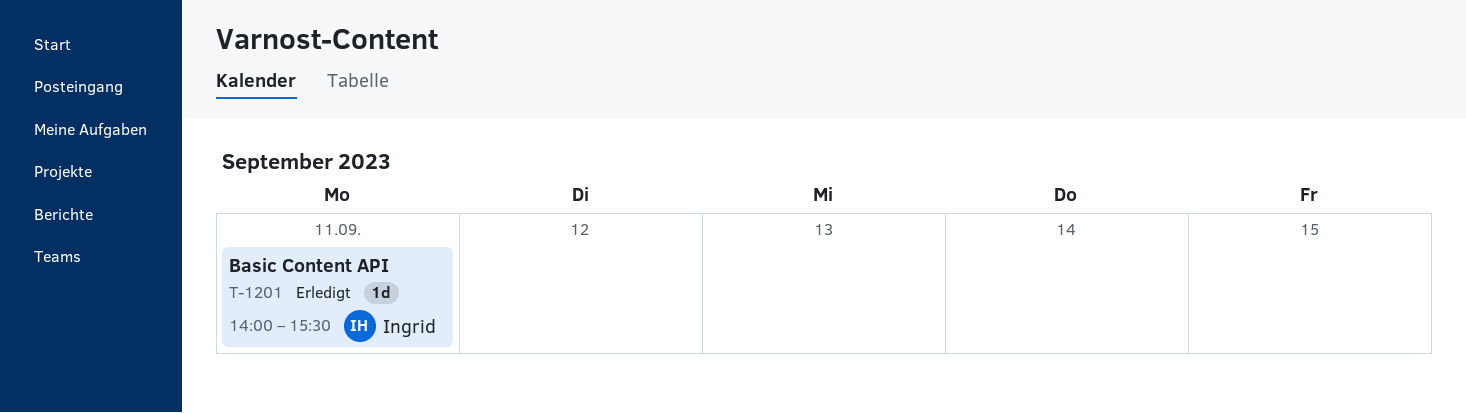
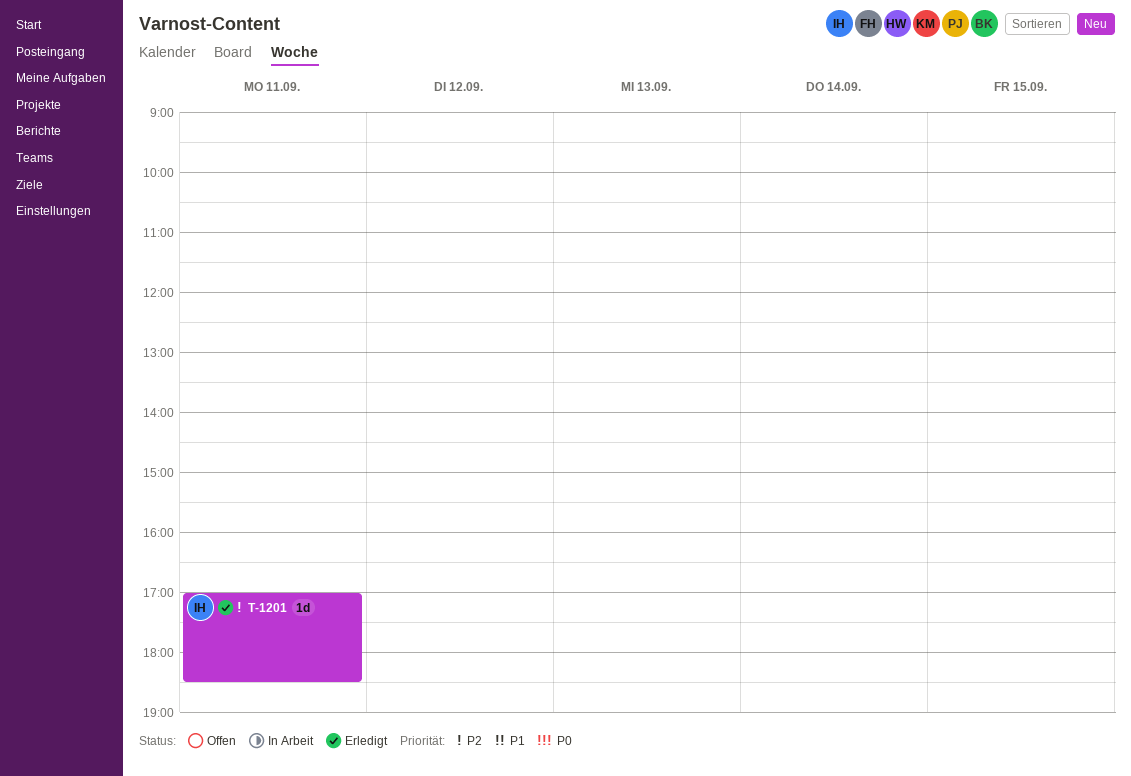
T-1201, begins: 14:00 -> 17:00
T-1201, ends: 15:30 -> 18:30

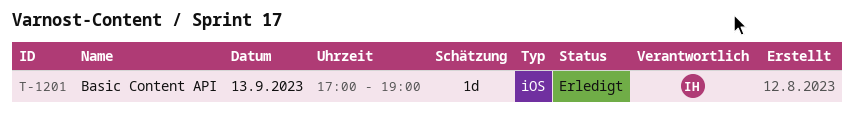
T-1201, day: Sep 11 -> Sep 13
T-1201, ends: 18:30 -> 19:00

